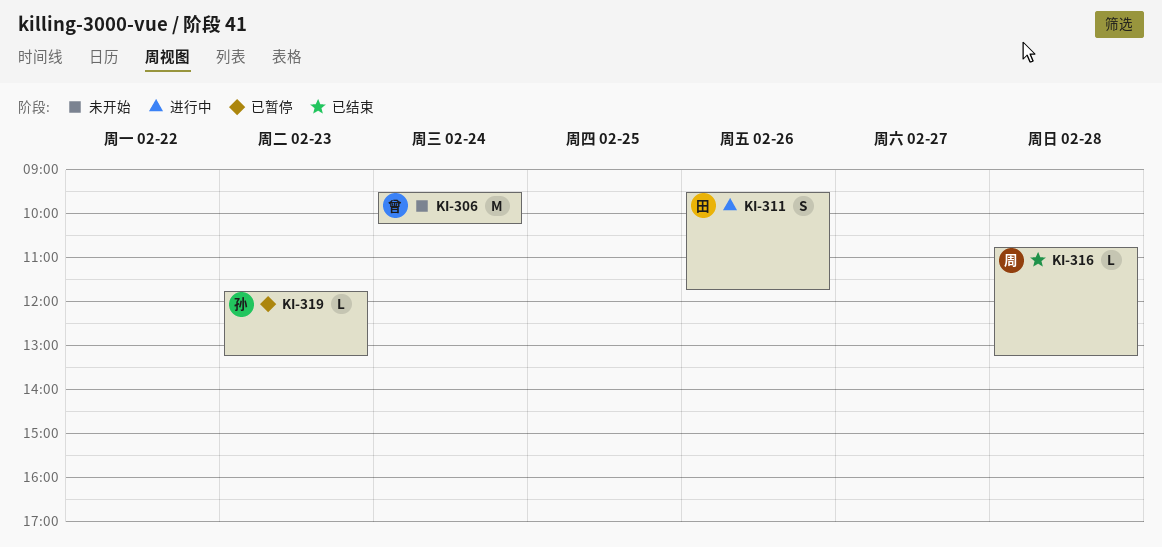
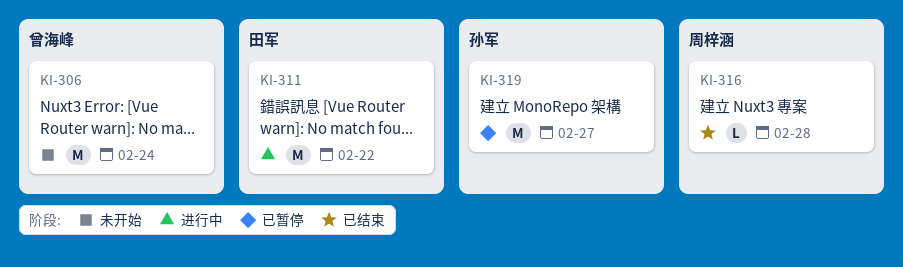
KI-311, estimate: S -> M
KI-311, day: Feb 26 -> Feb 22
KI-319, estimate: L -> M
KI-319, day: Feb 23 -> Feb 27

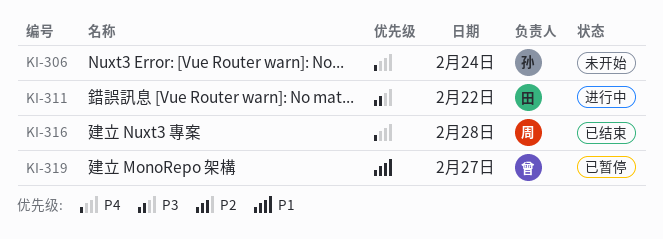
KI-306, owner: 曾海峰 -> 孙军
KI-319, owner: 孙军 -> 曾海峰

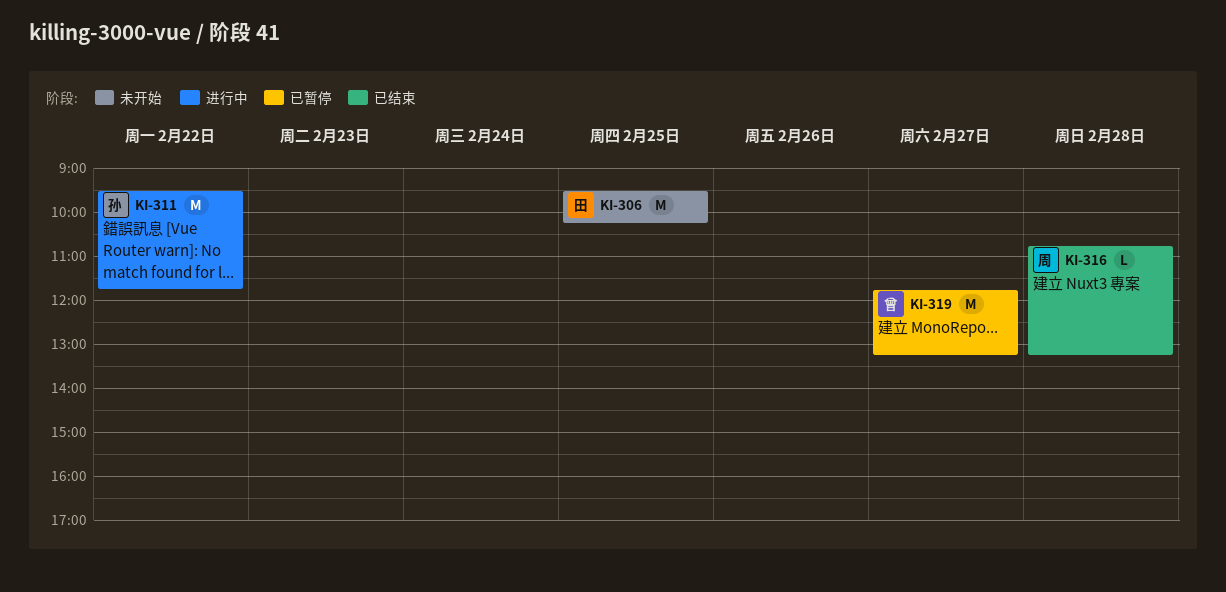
KI-306, owner: 孙 -> 田
KI-306, day: Feb 24 -> Feb 25
KI-311, owner: 田 -> 孙

